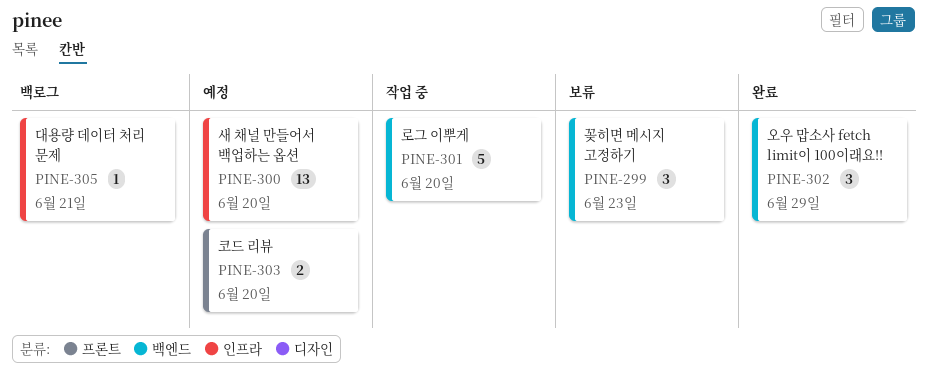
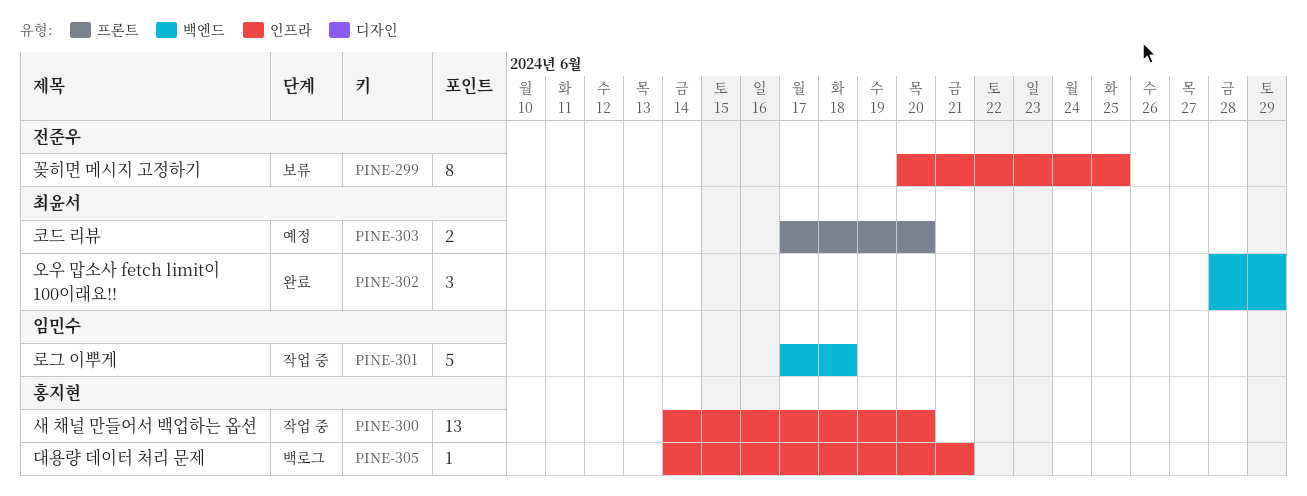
PINE-299, label: 백엔드 -> 인프라
PINE-299, estimate: 3 -> 8
PINE-299, due: Jun 23 -> Jun 25
PINE-300, status: 예정 -> 작업 중
PINE-301, due: Jun 20 -> Jun 18

